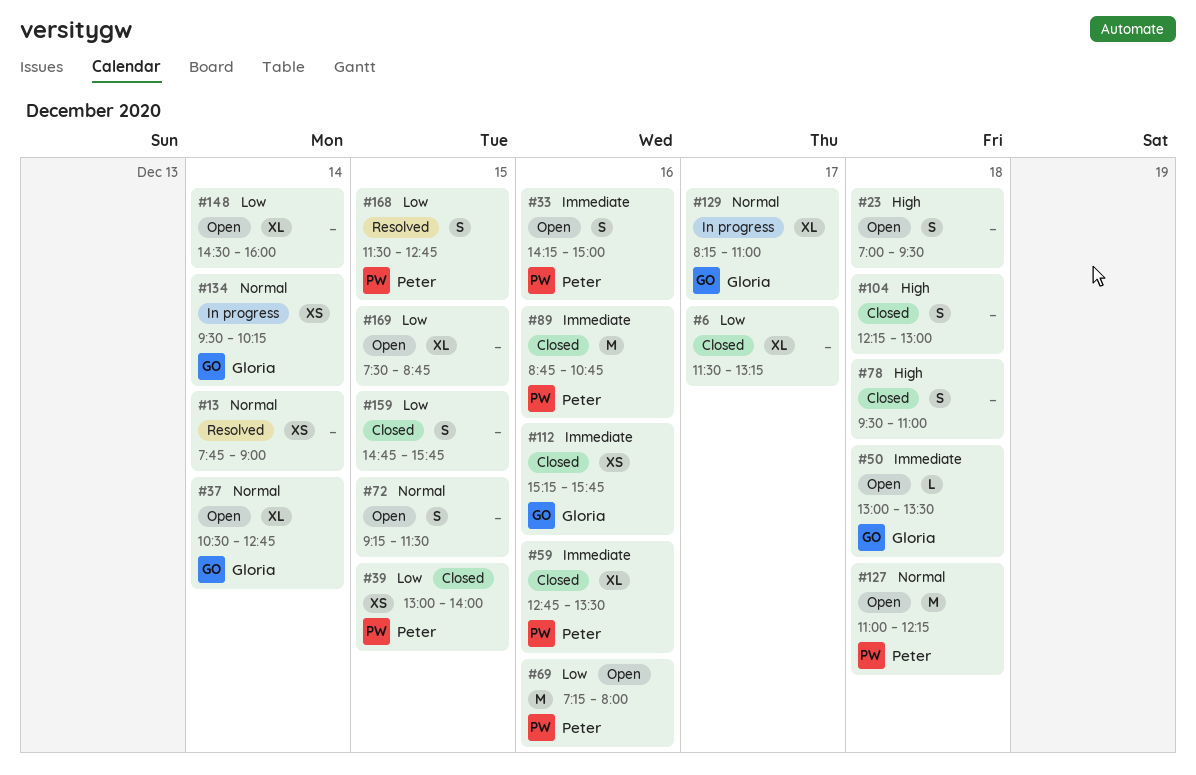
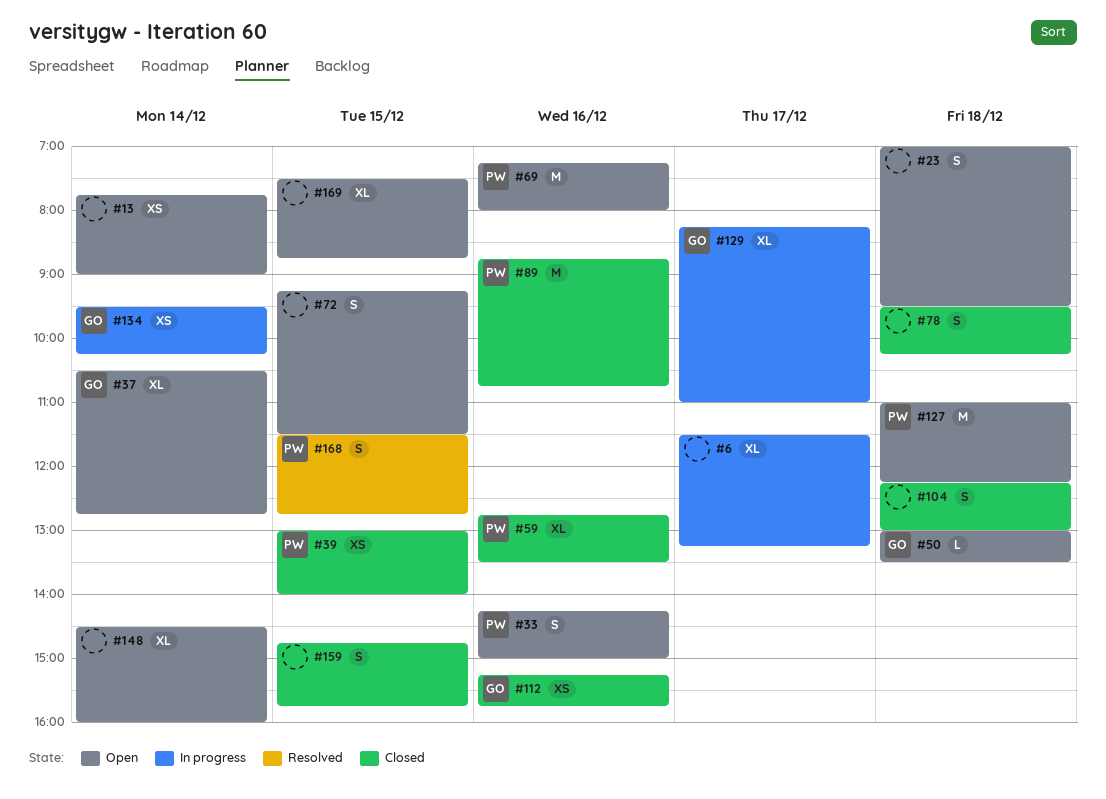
#6, status: Closed -> In progress
#13, status: Resolved -> Open
#78, ends: 11:00 -> 10:15

